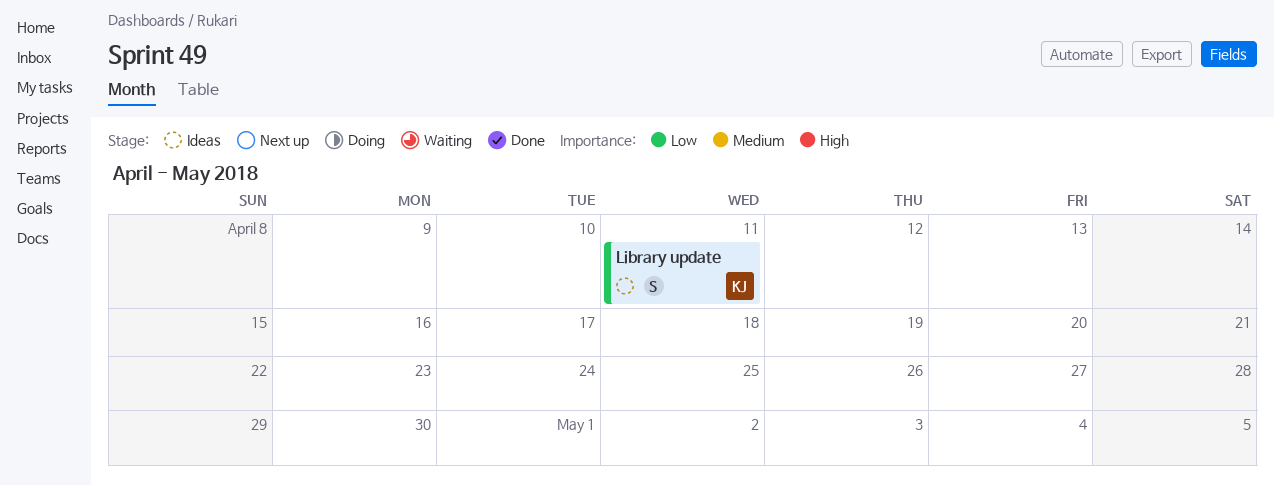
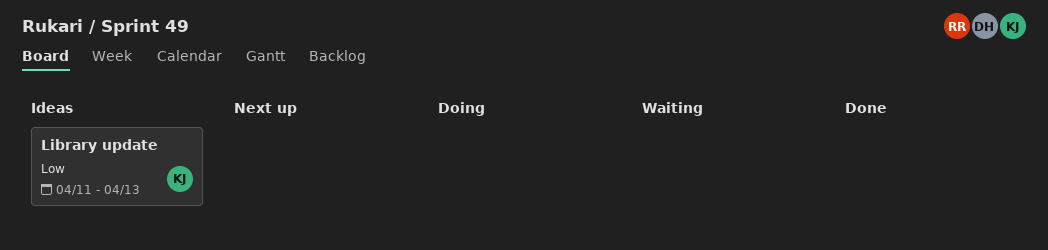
Library update, due: Apr 11 -> Apr 13

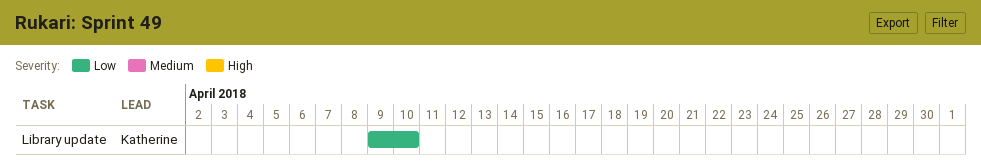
Library update, start: Apr 11 -> Apr 9
Library update, due: Apr 13 -> Apr 10

